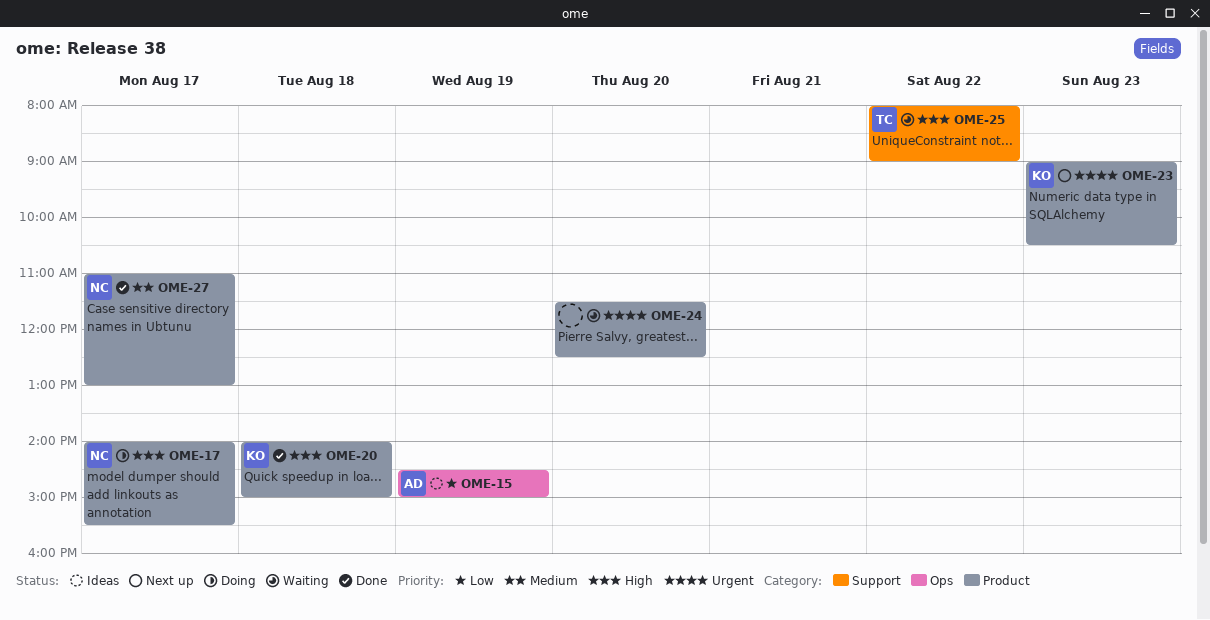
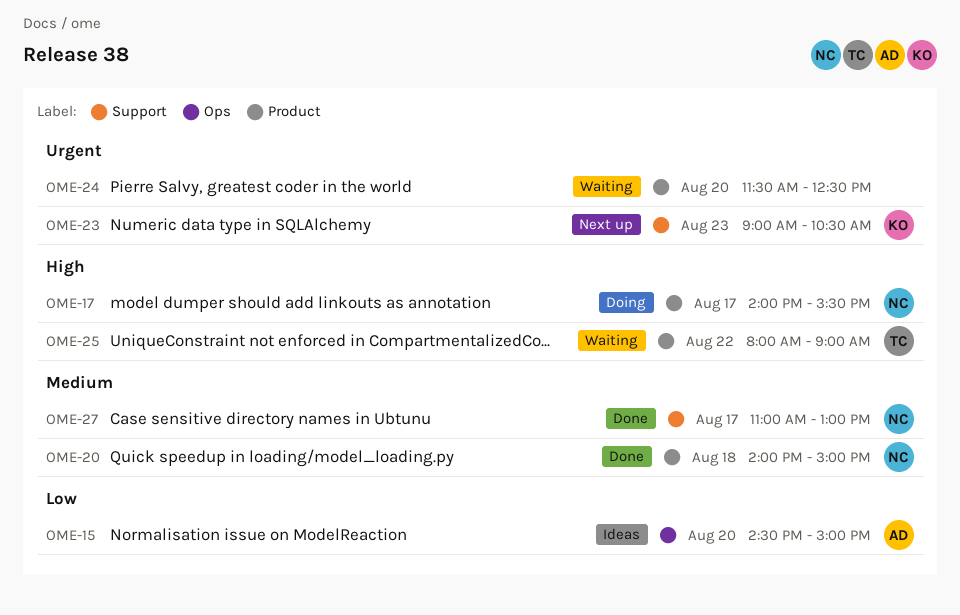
OME-15, day: Aug 19 -> Aug 20
OME-20, owner: KO -> NC
OME-20, priority: High -> Medium
OME-23, label: Product -> Support
OME-25, label: Support -> Product
OME-27, label: Product -> Support

